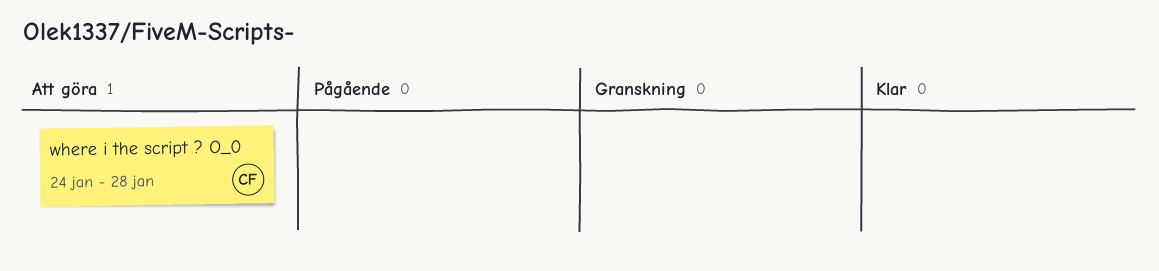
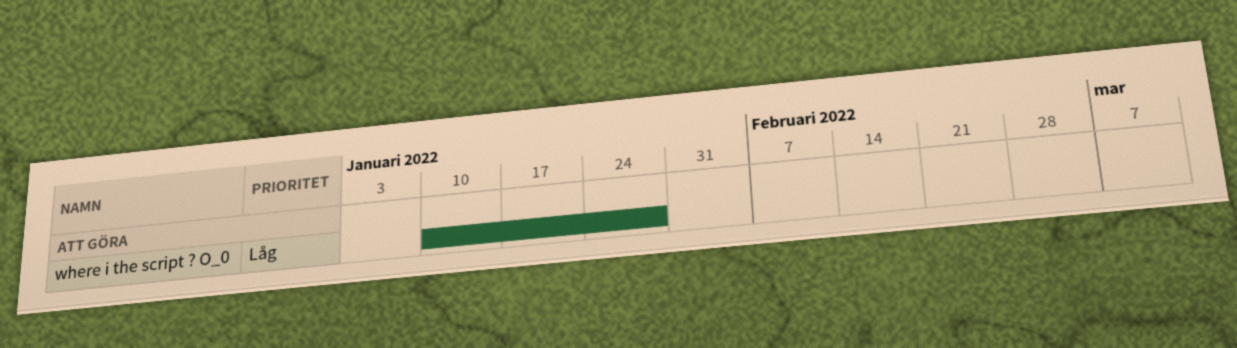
where i the script ? O_0, start: Jan 24 -> Jan 10

